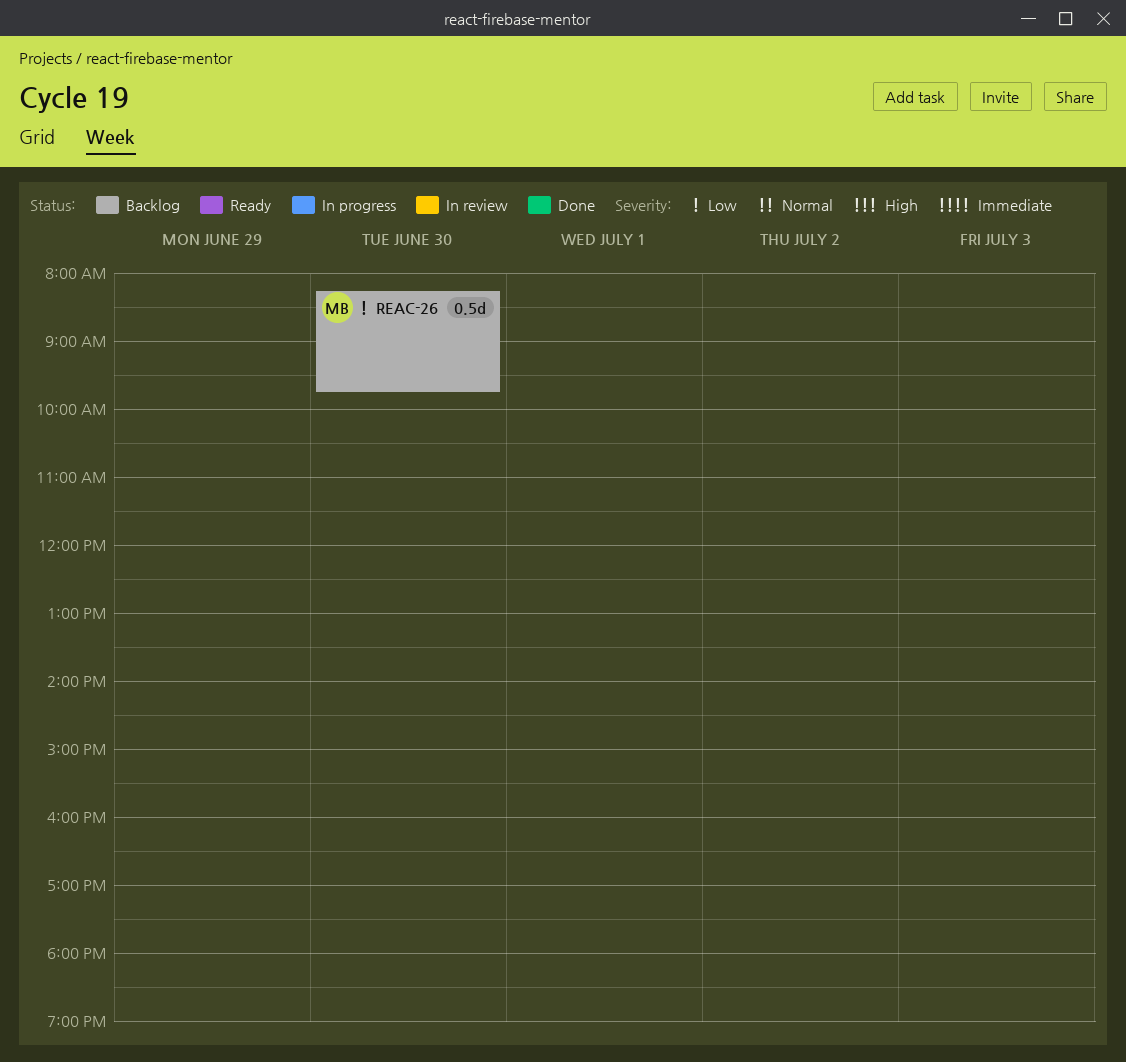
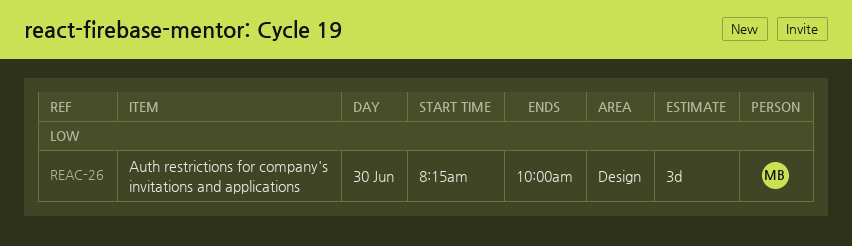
REAC-26, estimate: 0.5d -> 3d
REAC-26, ends: 09:45 -> 10:00

